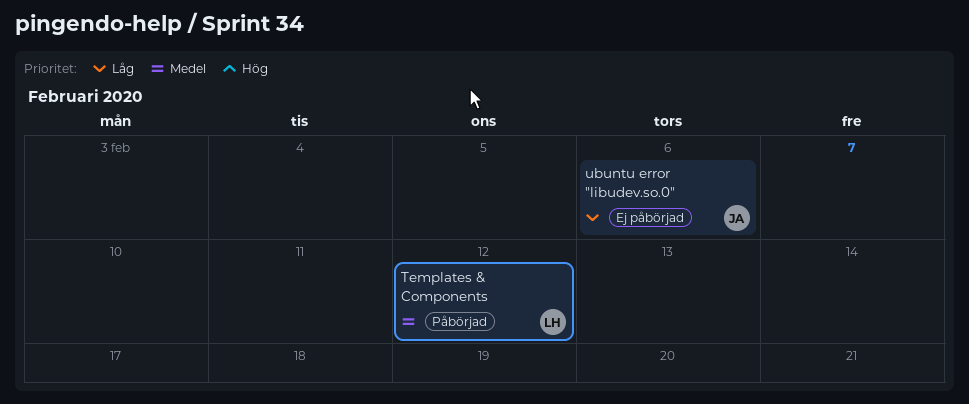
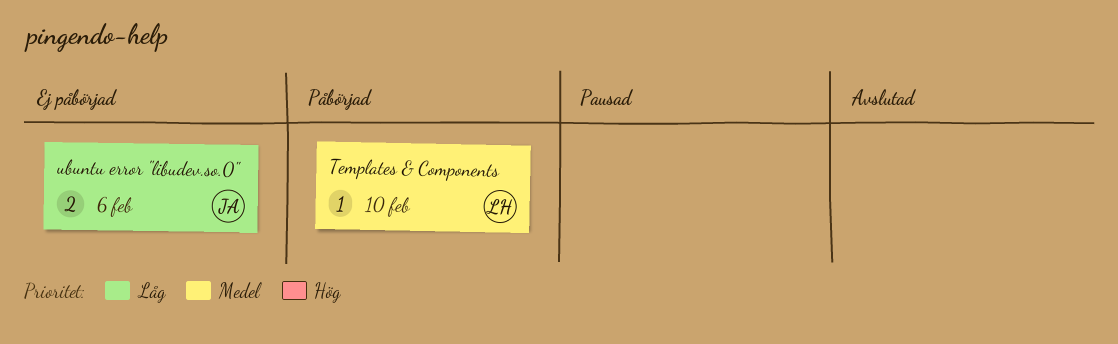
Templates & Components, due: Feb 12 -> Feb 10

